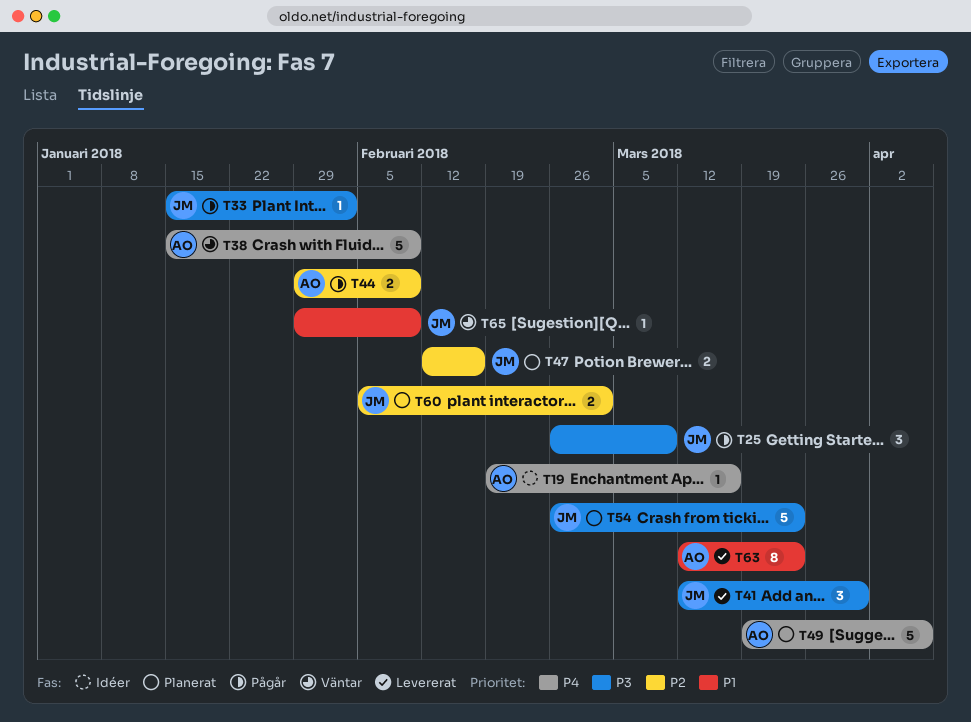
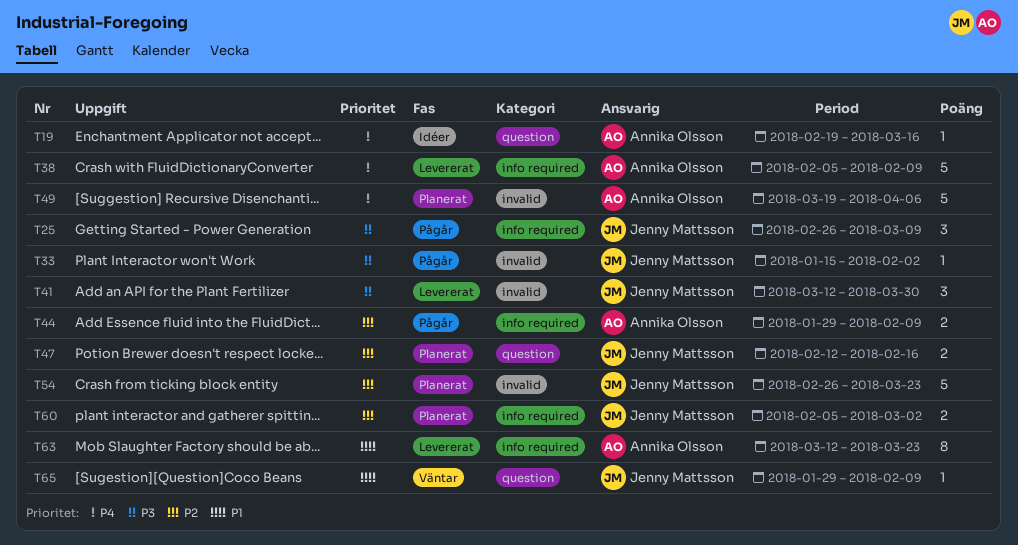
T38, status: Väntar -> Levererat
T38, start: Jan 15 -> Feb 5
T54, priority: P3 -> P2

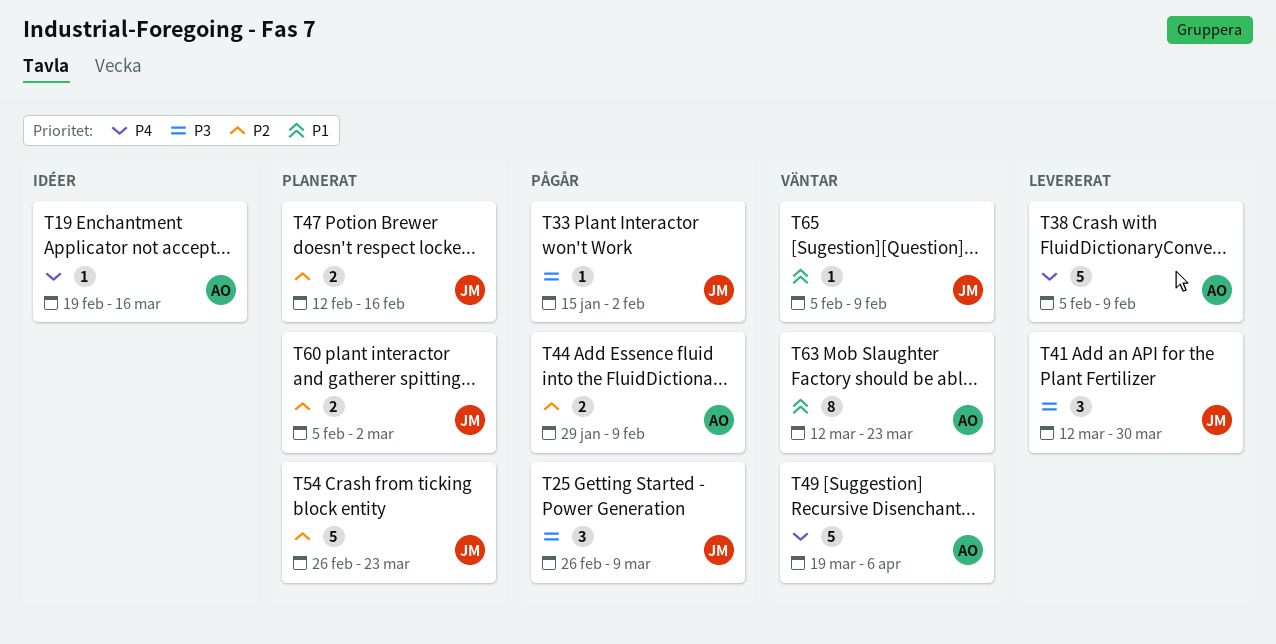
T49, status: Planerat -> Väntar
T63, status: Levererat -> Väntar
T65, start: Jan 29 -> Feb 5

